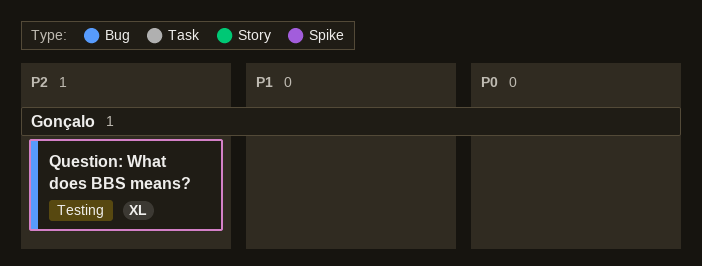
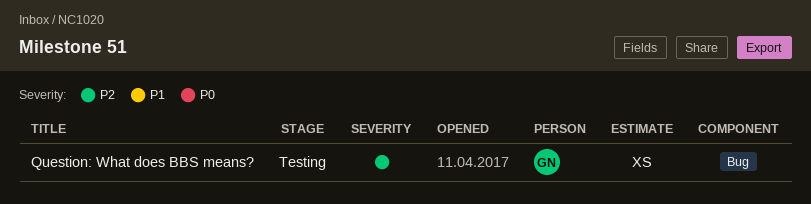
Question: What does BBS means?, estimate: XL -> XS

